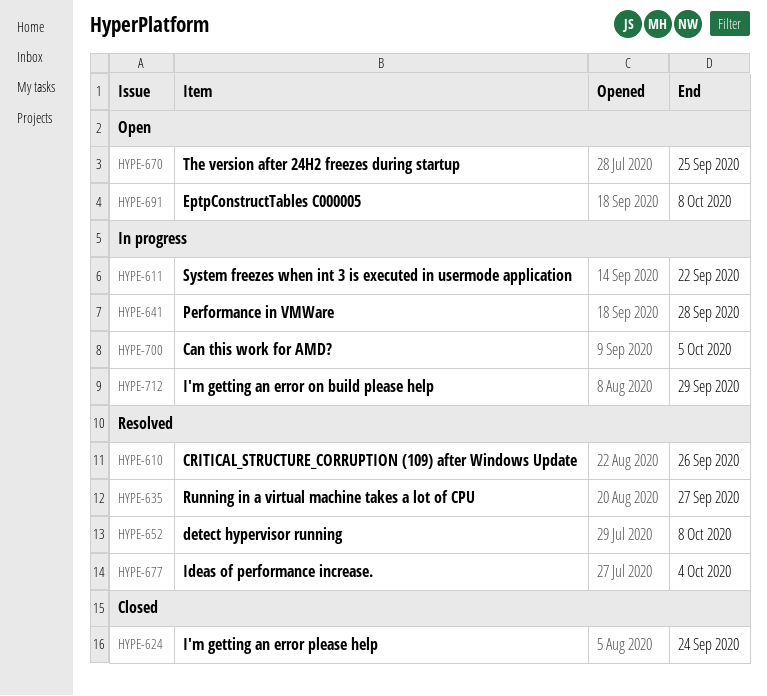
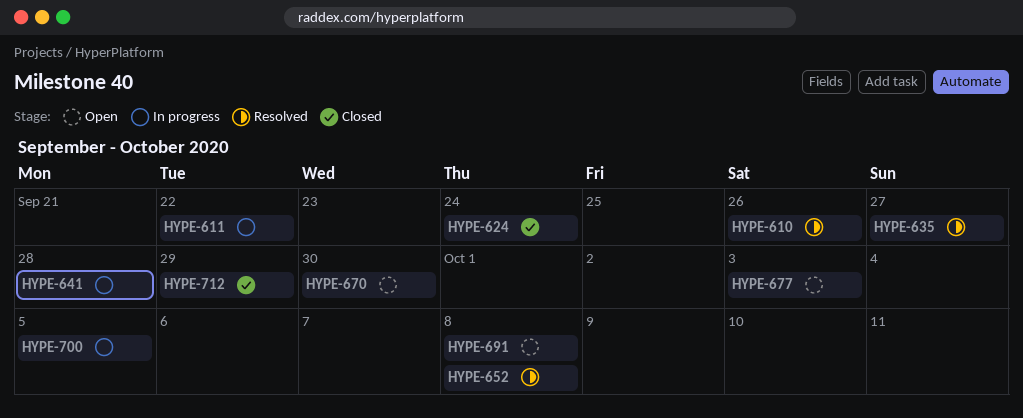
HYPE-670, due: Sep 25 -> Sep 30
HYPE-677, status: Resolved -> Open
HYPE-677, due: Oct 4 -> Oct 3
HYPE-712, status: In progress -> Closed

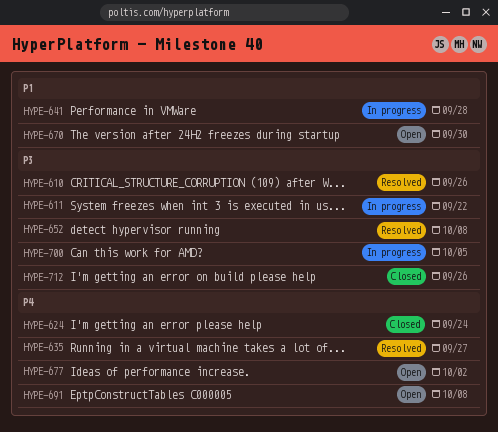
HYPE-677, due: Oct 3 -> Oct 2
HYPE-712, due: Sep 29 -> Sep 26

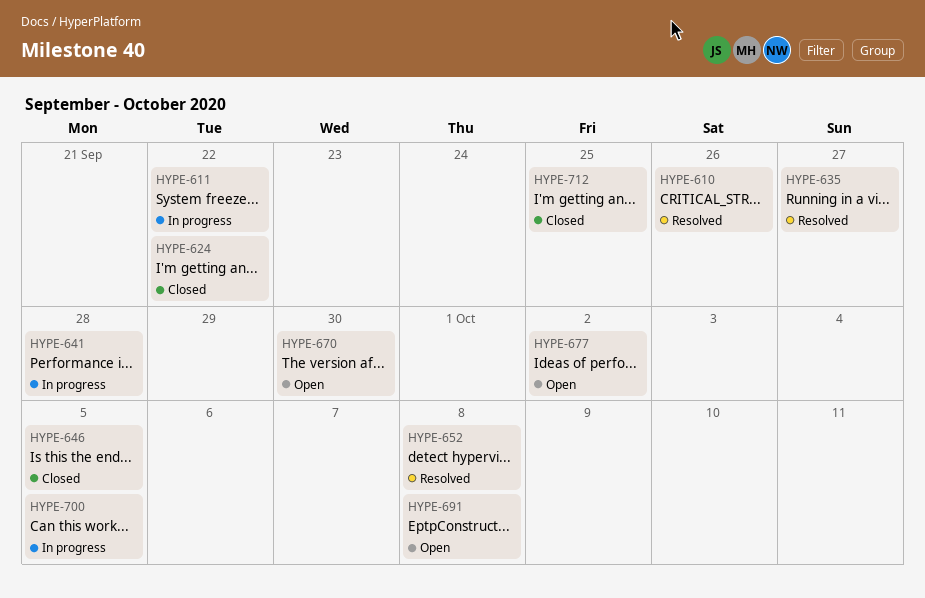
HYPE-624, due: Sep 24 -> Sep 22
HYPE-646: none -> present
HYPE-712, due: Sep 26 -> Sep 25

